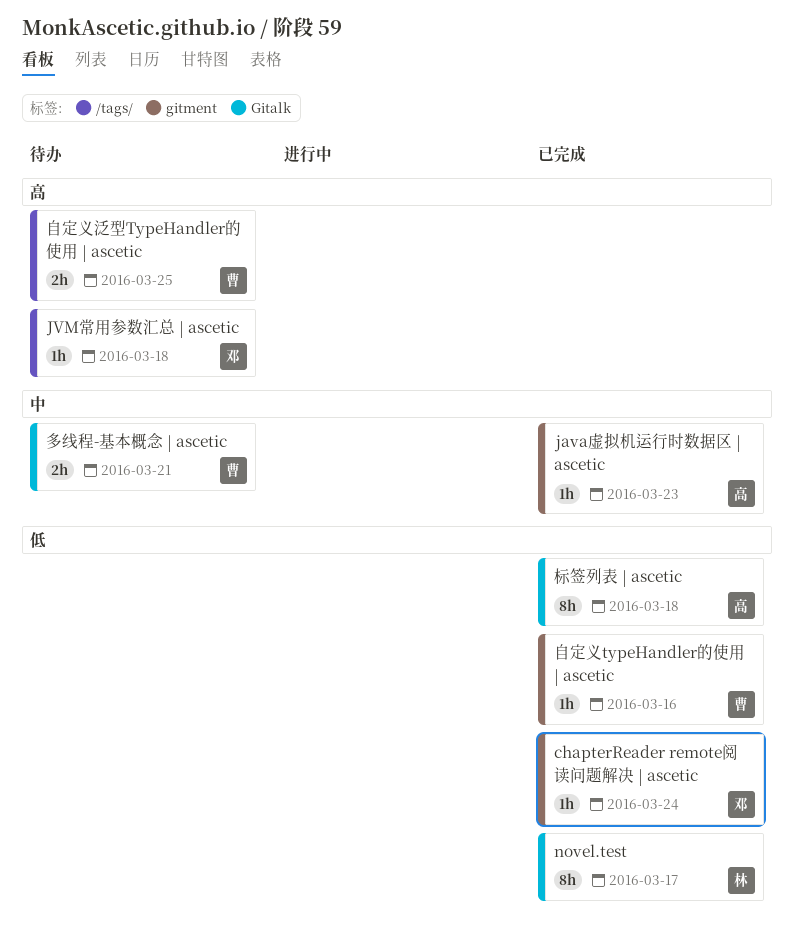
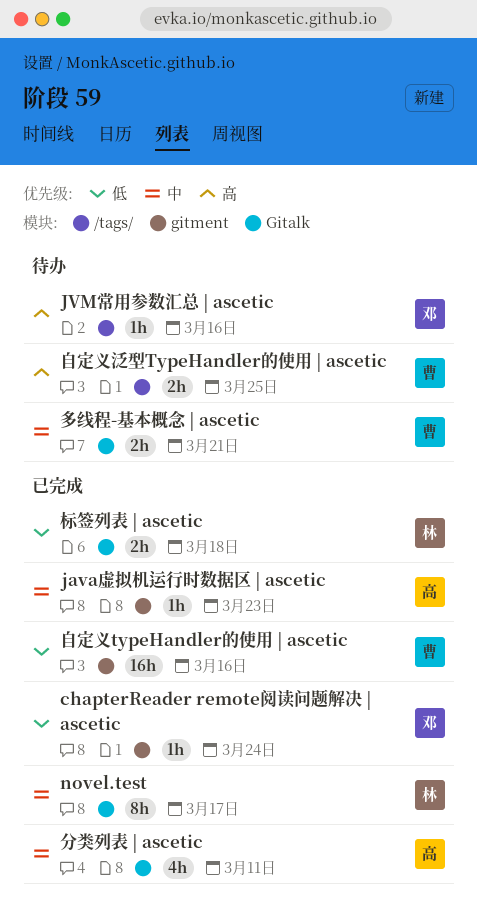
JVM常用参数汇总 | ascetic, due: Mar 18 -> Mar 16
novel.test, priority: 低 -> 中
分类列表 | ascetic: none -> present
标签列表 | ascetic, owner: 高 -> 林
标签列表 | ascetic, estimate: 8h -> 2h
自定义typeHandler的使用 | ascetic, estimate: 1h -> 16h

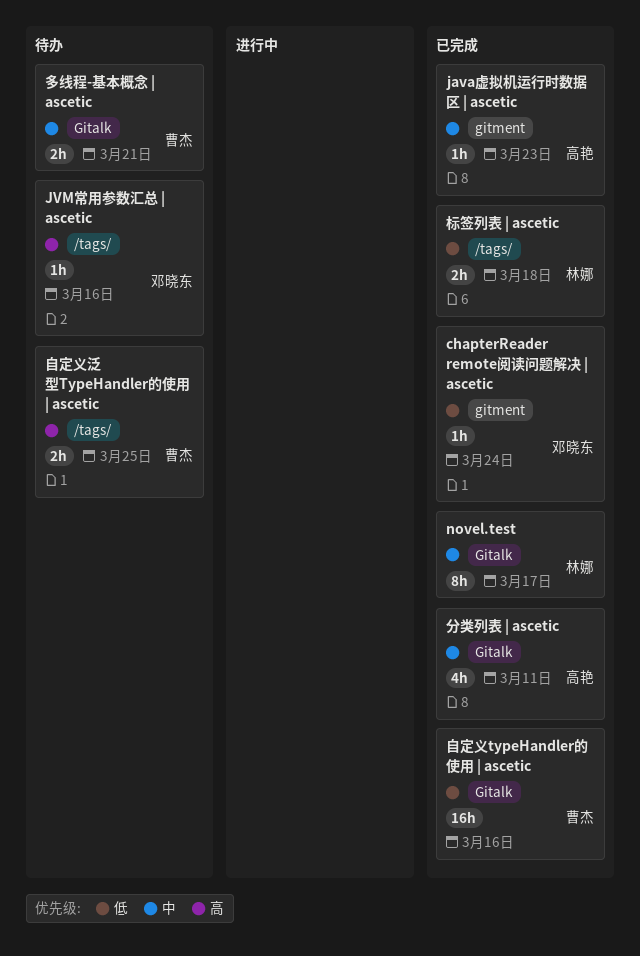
标签列表 | ascetic, label: Gitalk -> /tags/
自定义typeHandler的使用 | ascetic, label: gitment -> Gitalk

